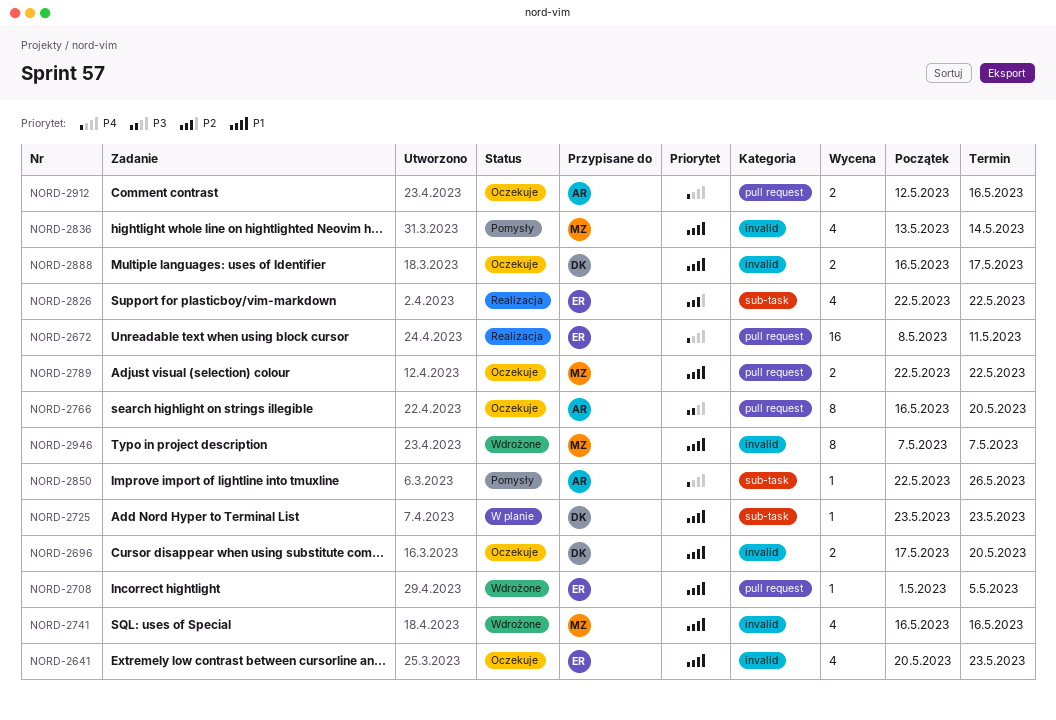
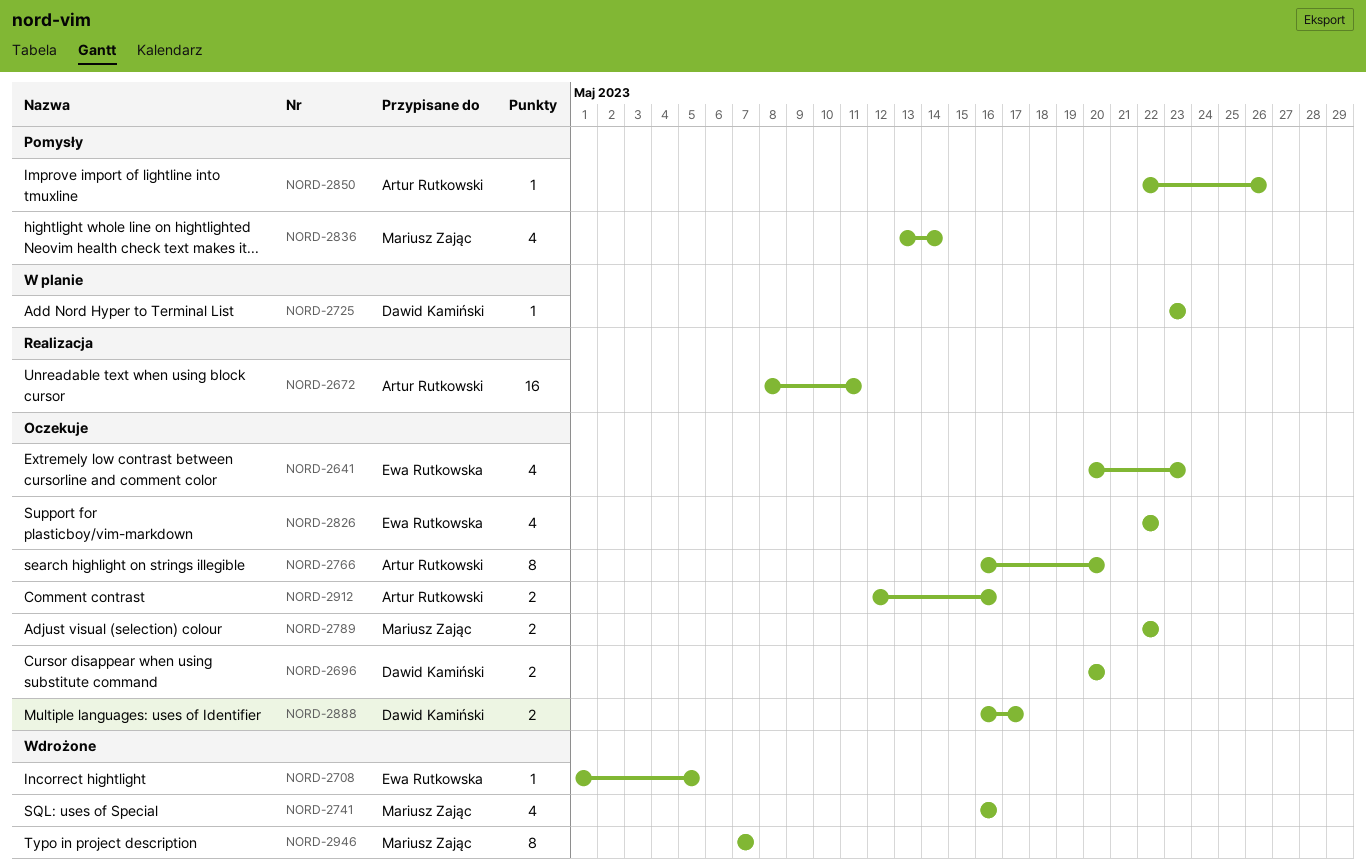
NORD-2672, owner: Ewa Rutkowska -> Artur Rutkowski
NORD-2696, start: May 17 -> May 20
NORD-2826, status: Realizacja -> Oczekuje

